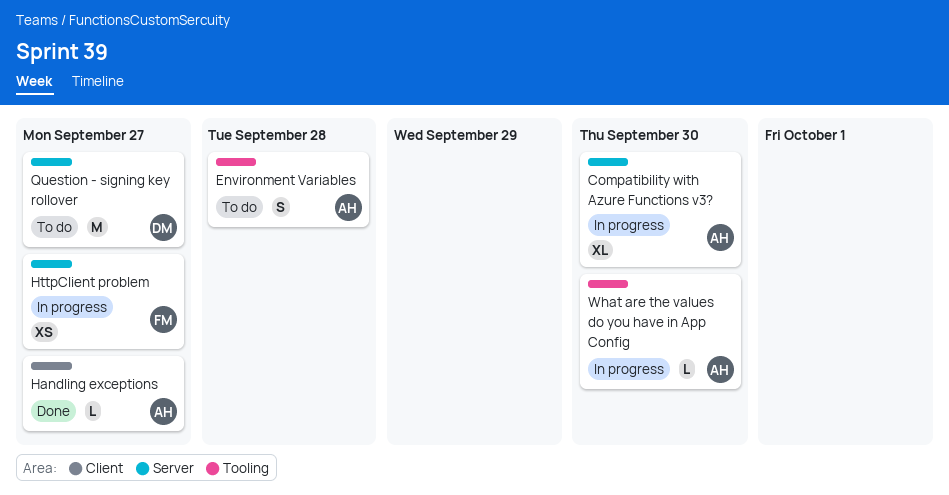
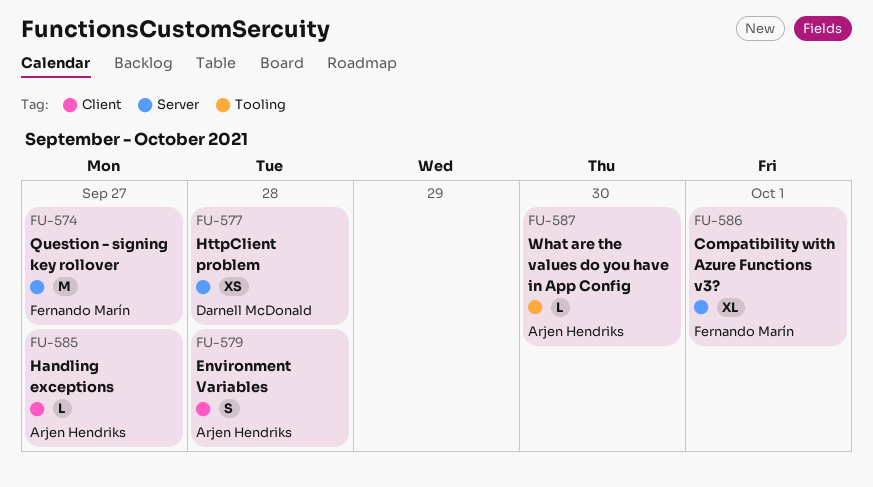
Compatibility with Azure Functions v3?, owner: Arjen Hendriks -> Fernando Marín
Compatibility with Azure Functions v3?, due: Sep 30 -> Oct 1
Environment Variables, label: Tooling -> Client
HttpClient problem, owner: Fernando Marín -> Darnell McDonald
HttpClient problem, due: Sep 27 -> Sep 28
Question - signing key rollover, owner: Darnell McDonald -> Fernando Marín

